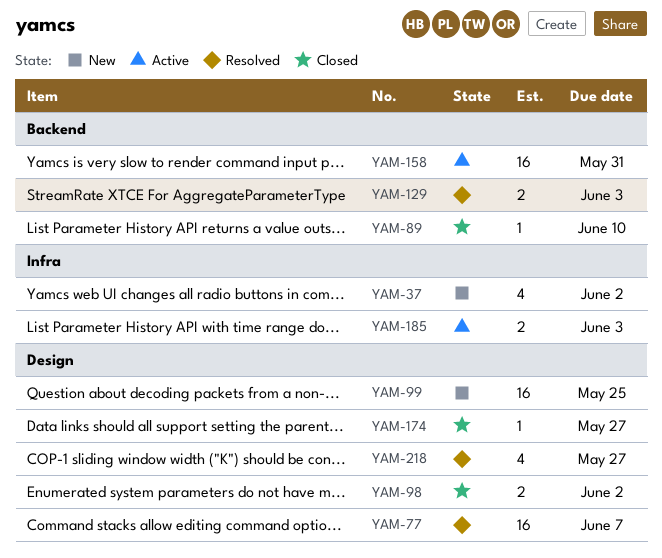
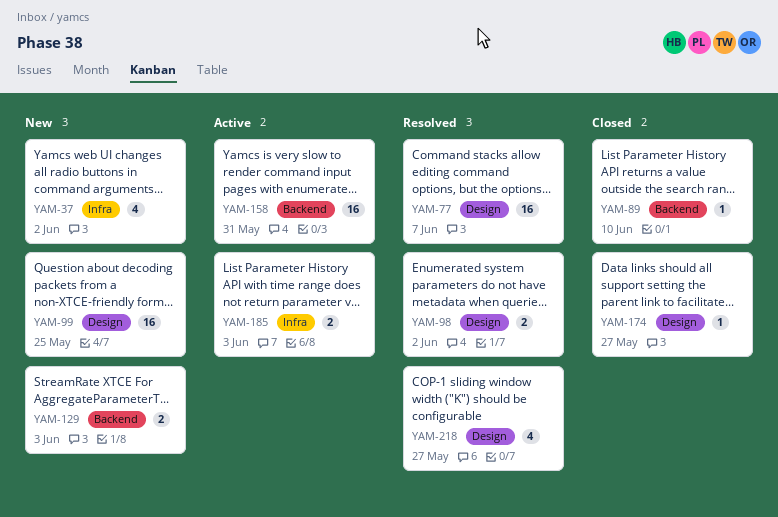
YAM-98, status: Closed -> Resolved
YAM-129, status: Resolved -> New

